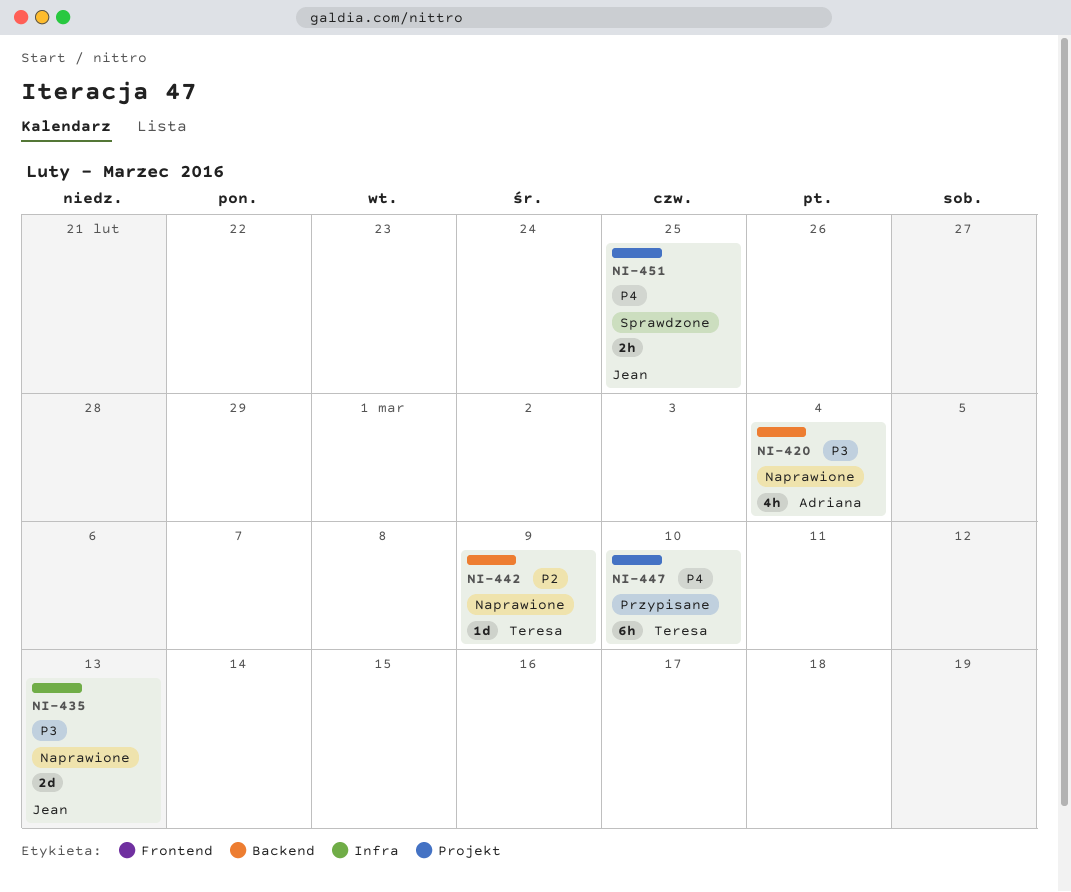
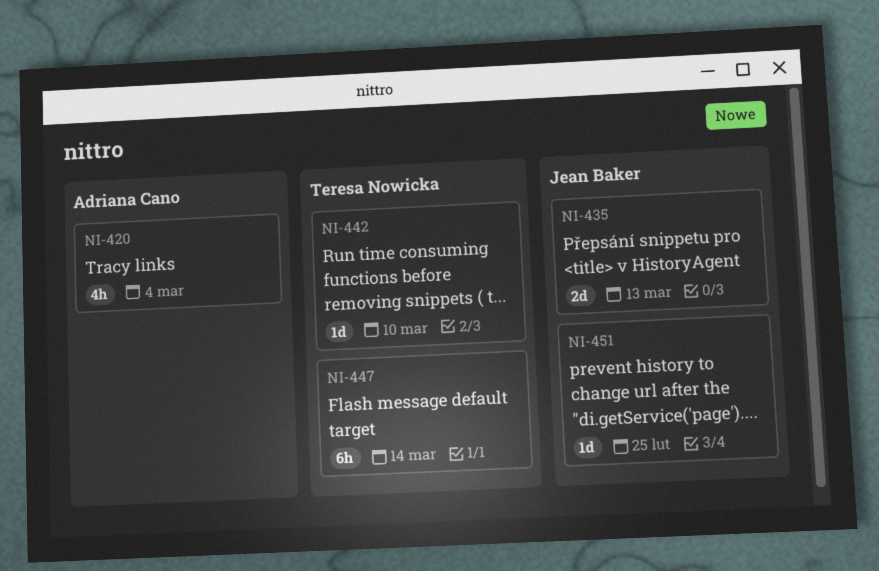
NI-442, due: Mar 9 -> Mar 10
NI-447, due: Mar 10 -> Mar 14
NI-451, estimate: 2h -> 1d

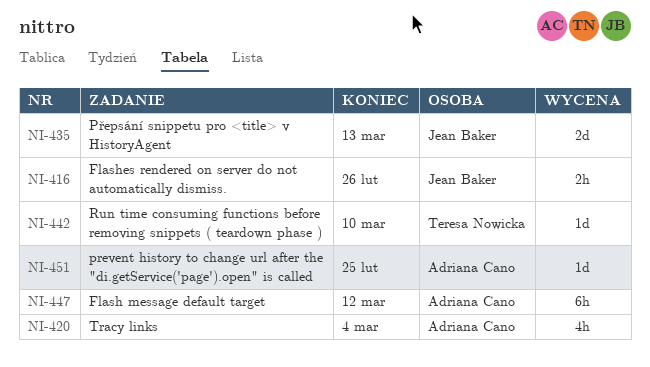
NI-416: none -> present
NI-447, owner: Teresa Nowicka -> Adriana Cano
NI-447, due: Mar 14 -> Mar 12
NI-451, owner: Jean Baker -> Adriana Cano

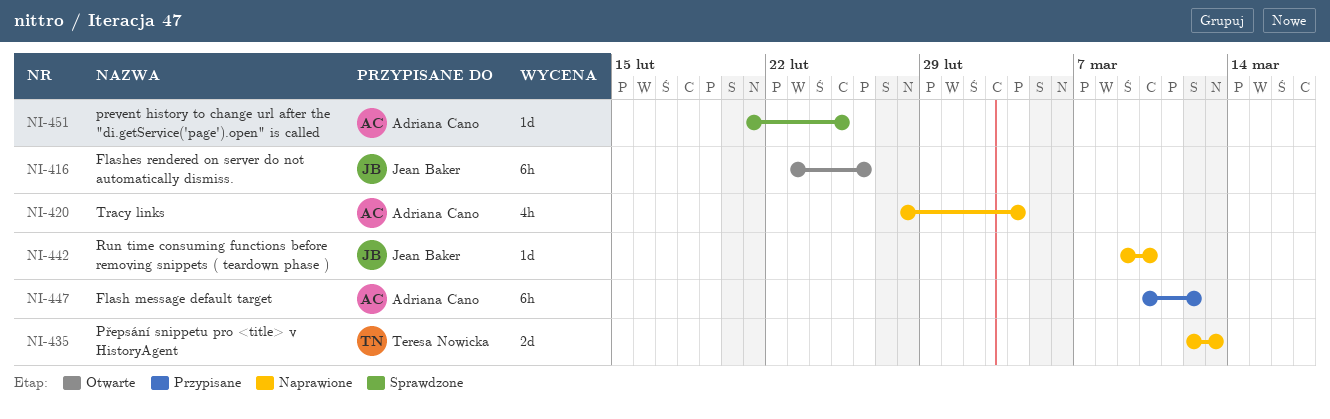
NI-416, estimate: 2h -> 6h
NI-435, owner: Jean Baker -> Teresa Nowicka
NI-442, owner: Teresa Nowicka -> Jean Baker

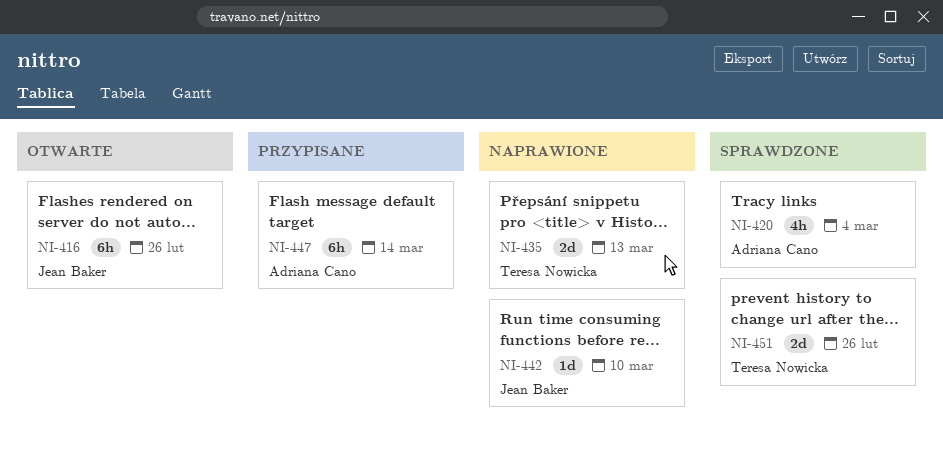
NI-420, status: Naprawione -> Sprawdzone
NI-447, due: Mar 12 -> Mar 14
NI-451, owner: Adriana Cano -> Teresa Nowicka
NI-451, estimate: 1d -> 2d
NI-451, due: Feb 25 -> Feb 26

